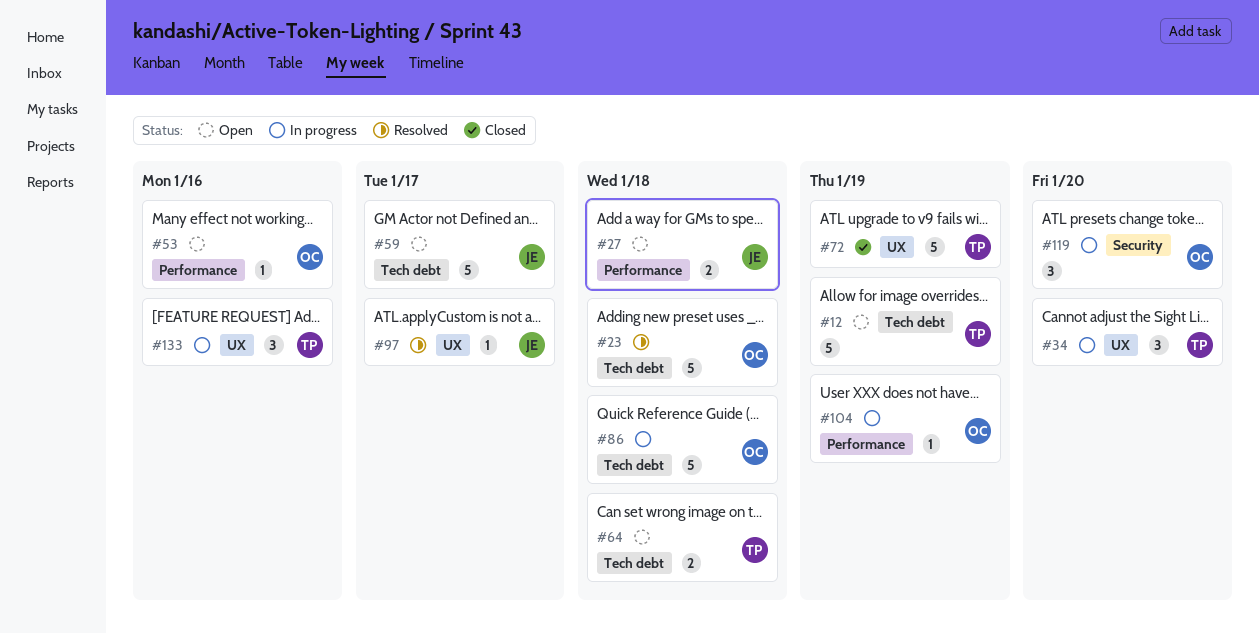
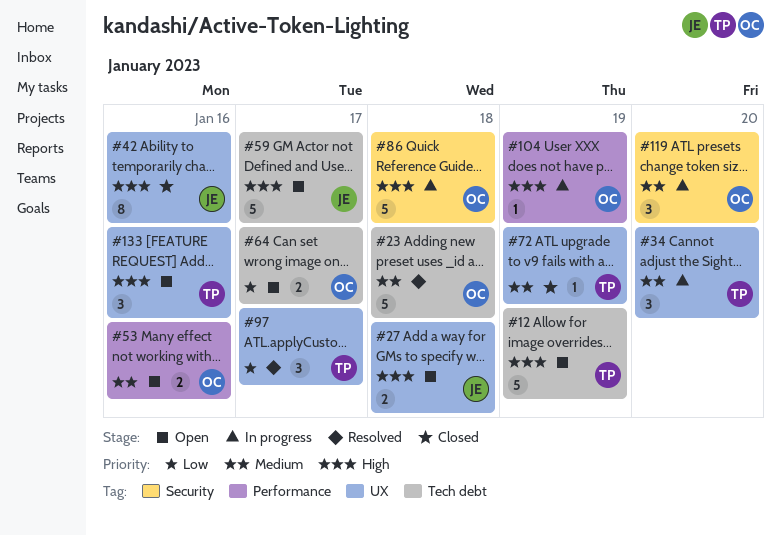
#27, label: Performance -> UX
#42: none -> present
#53, estimate: 1 -> 2
#64, owner: TP -> OC
#64, due: Jan 18 -> Jan 17
#72, estimate: 5 -> 1
#86, label: Tech debt -> Security
#97, owner: JE -> TP
#97, estimate: 1 -> 3
#133, status: In progress -> Open

